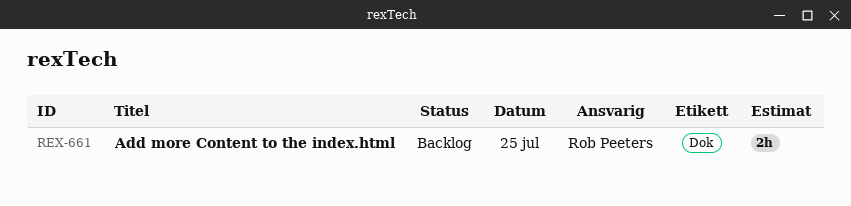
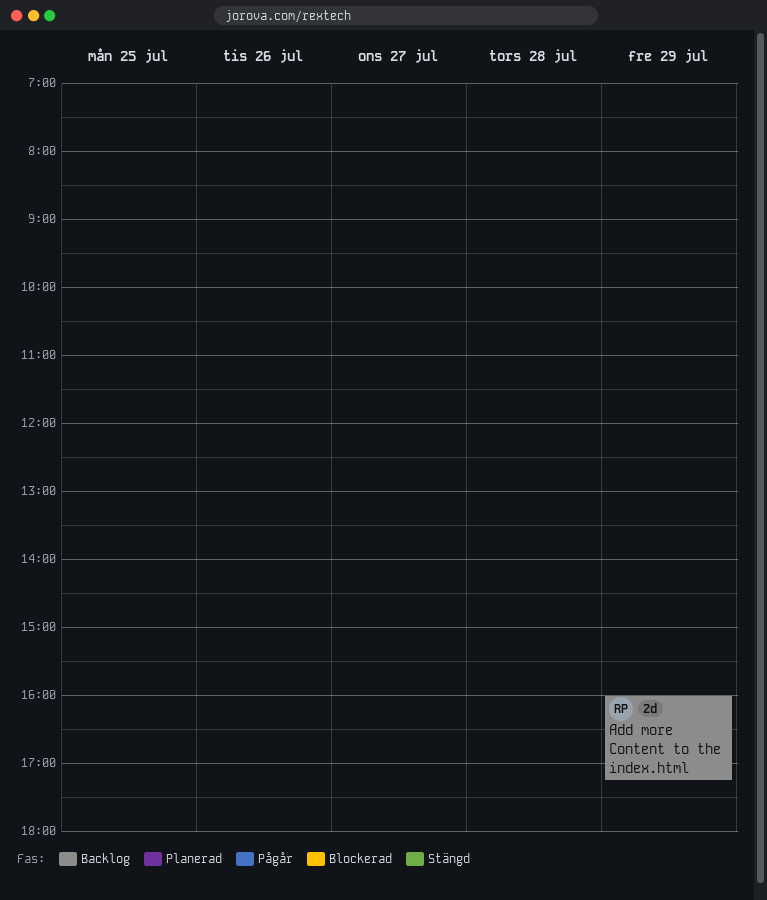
Add more Content to the index.html, estimate: 2h -> 2d
Add more Content to the index.html, day: Jul 25 -> Jul 29

